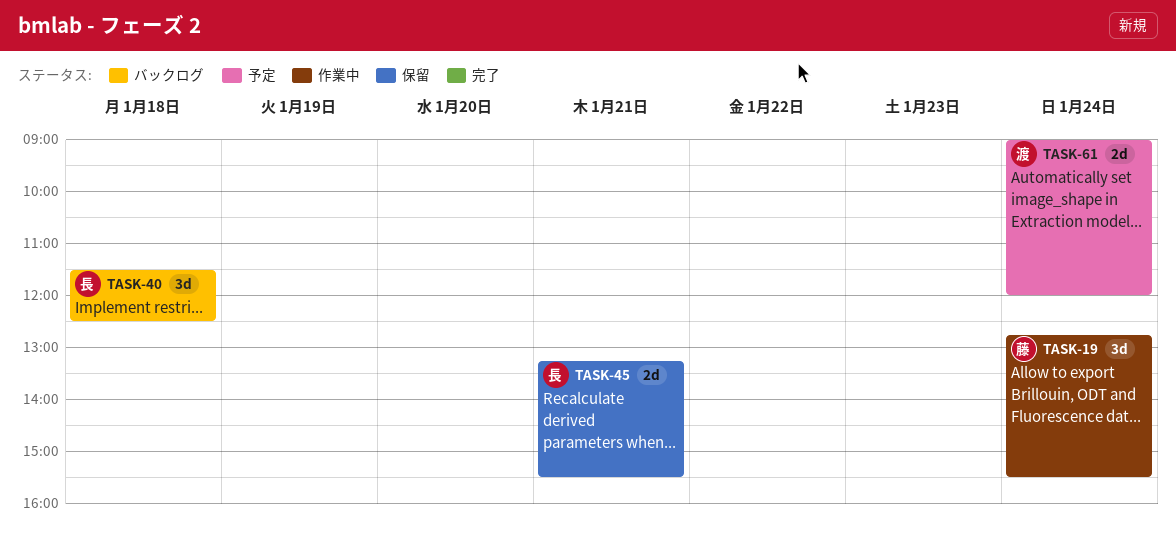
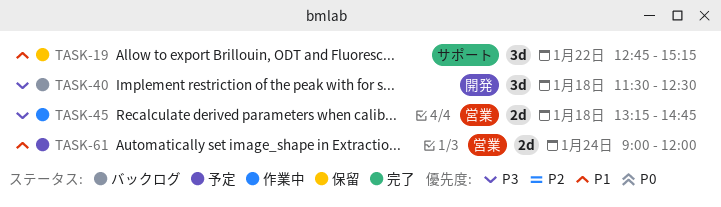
TASK-19, status: 作業中 -> 保留
TASK-19, day: Jan 24 -> Jan 22
TASK-19, ends: 15:30 -> 15:15
TASK-45, status: 保留 -> 作業中
TASK-45, day: Jan 21 -> Jan 18
TASK-45, ends: 15:30 -> 14:45

